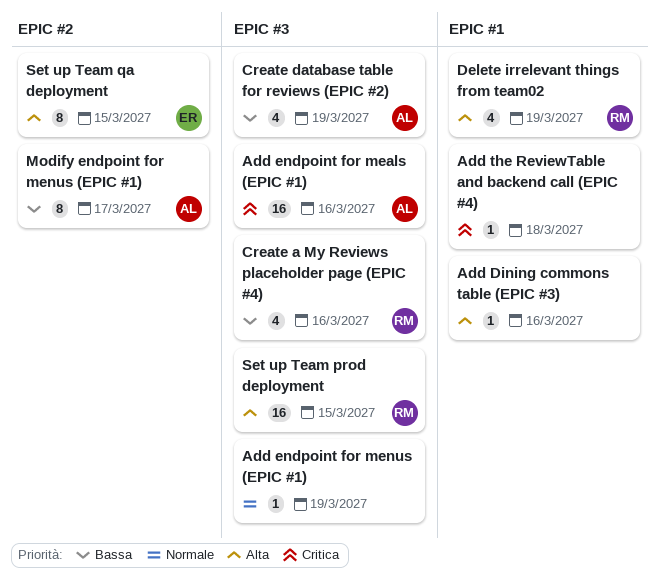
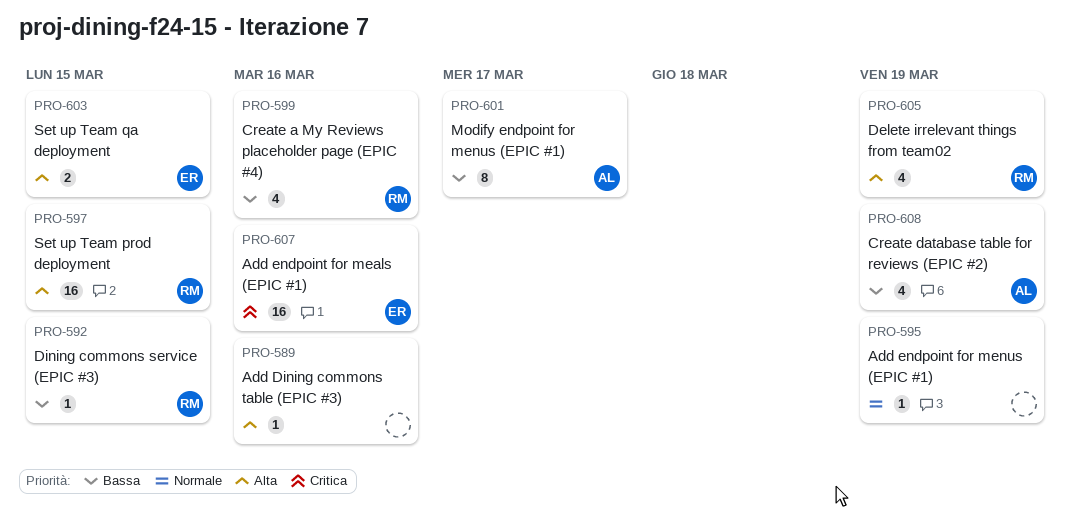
Add endpoint for meals (EPIC #1), owner: AL -> ER
Add the ReviewTable and backend call (EPIC #4): present -> none
Dining commons service (EPIC #3): none -> present
Set up Team qa deployment, estimate: 8 -> 2

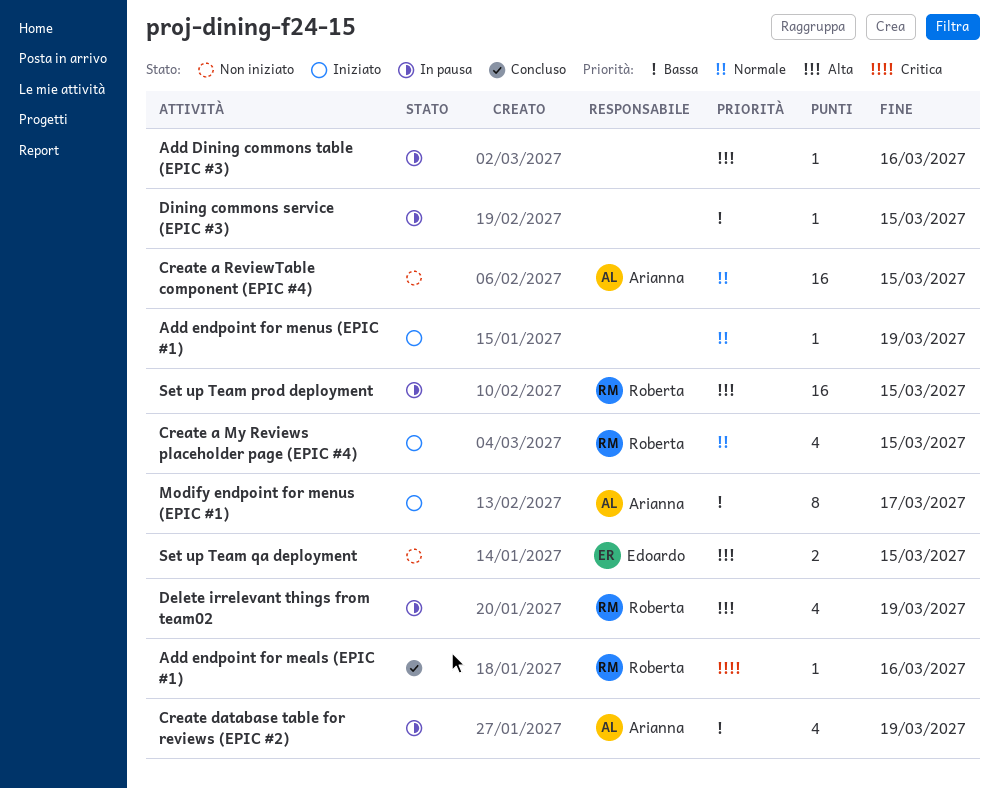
Add endpoint for meals (EPIC #1), owner: Edoardo -> Roberta
Add endpoint for meals (EPIC #1), estimate: 16 -> 1
Create a My Reviews placeholder page (EPIC #4), priority: Bassa -> Normale
Create a My Reviews placeholder page (EPIC #4), due: Mar 16 -> Mar 15
Create a ReviewTable component (EPIC #4): none -> present
Dining commons service (EPIC #3), owner: Roberta -> none

